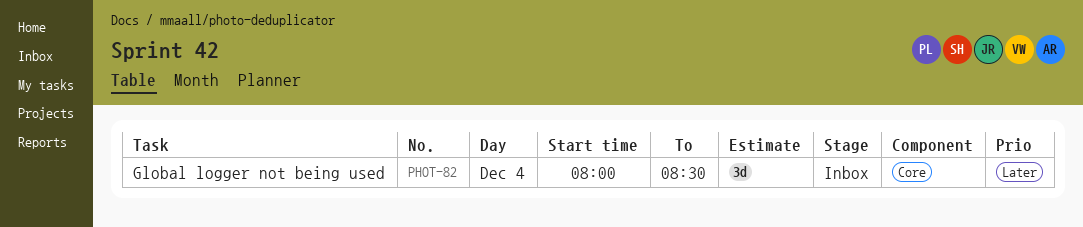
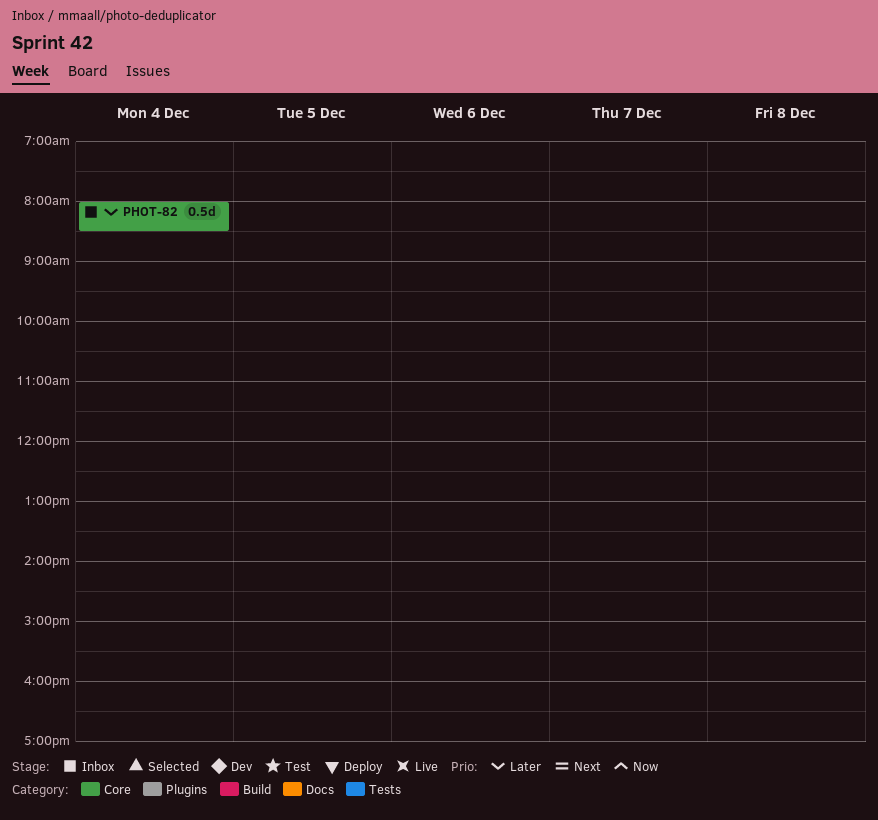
PHOT-82, estimate: 3d -> 0.5d

